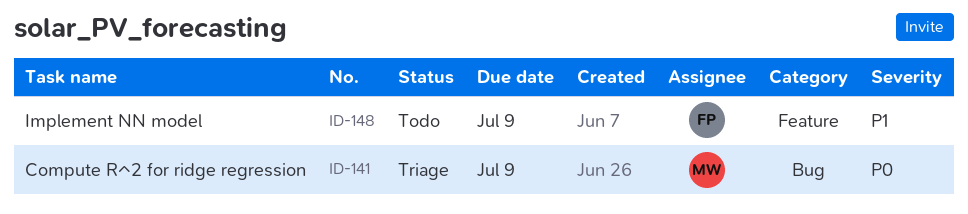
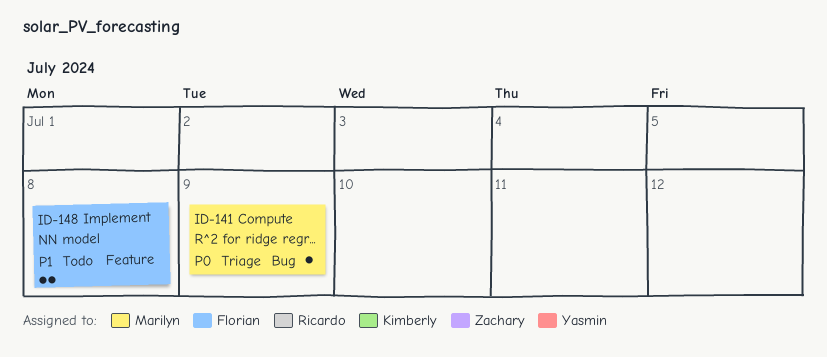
ID-148, due: Jul 9 -> Jul 8

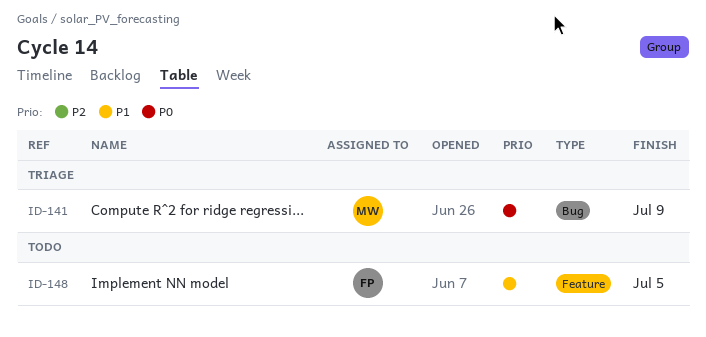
ID-148, due: Jul 8 -> Jul 5

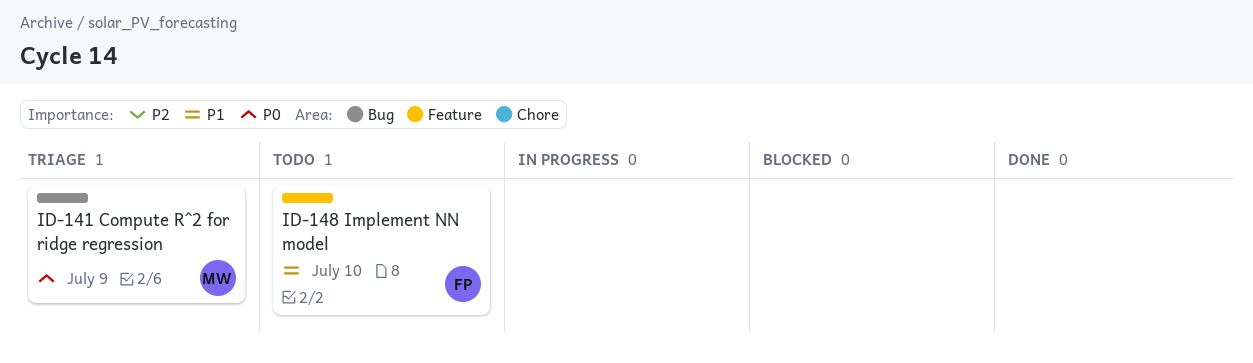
ID-148, due: Jul 5 -> Jul 10

